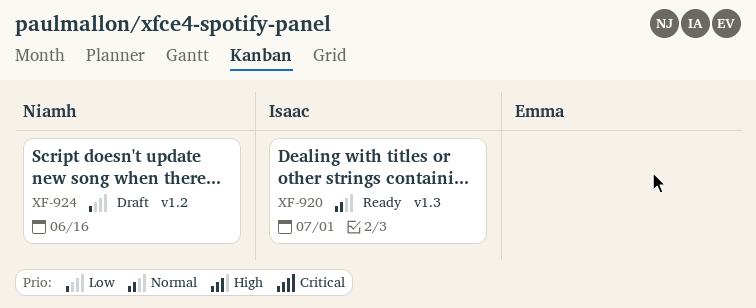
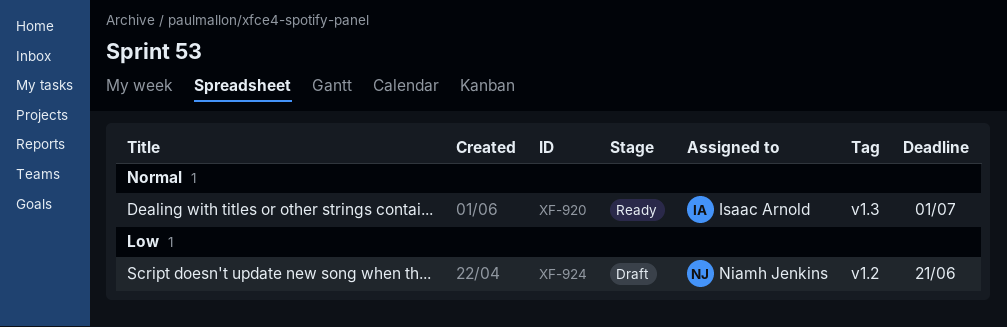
XF-924, due: Jun 16 -> Jun 21

